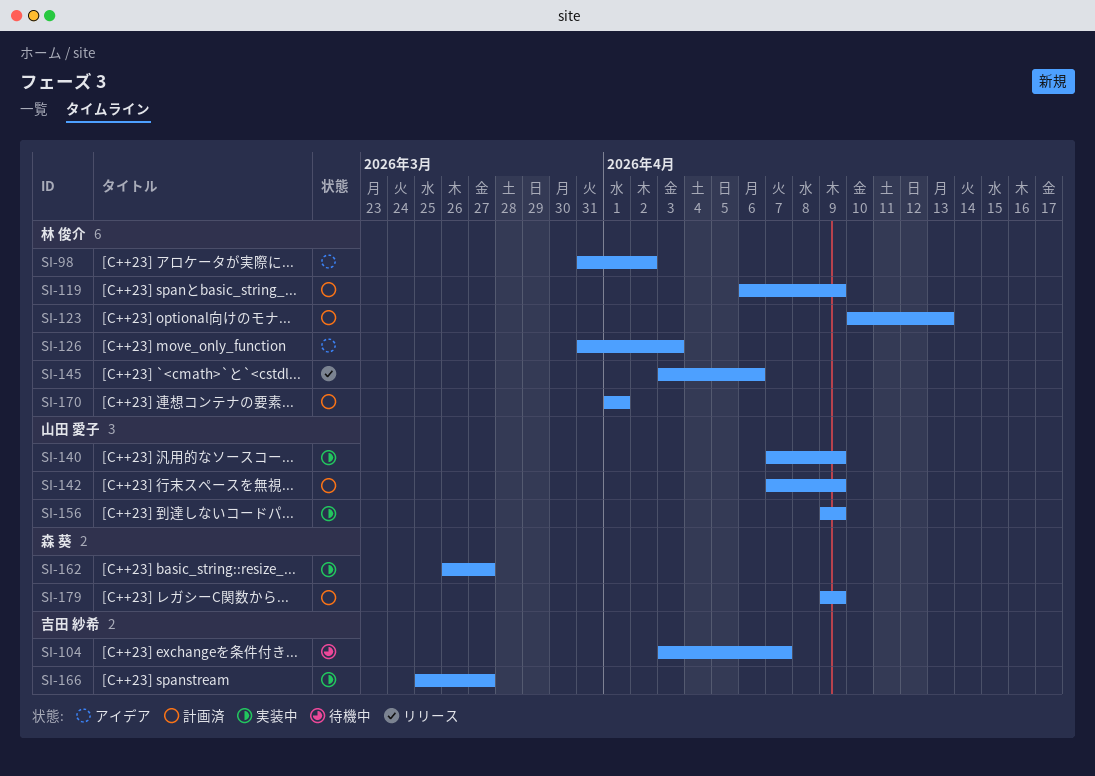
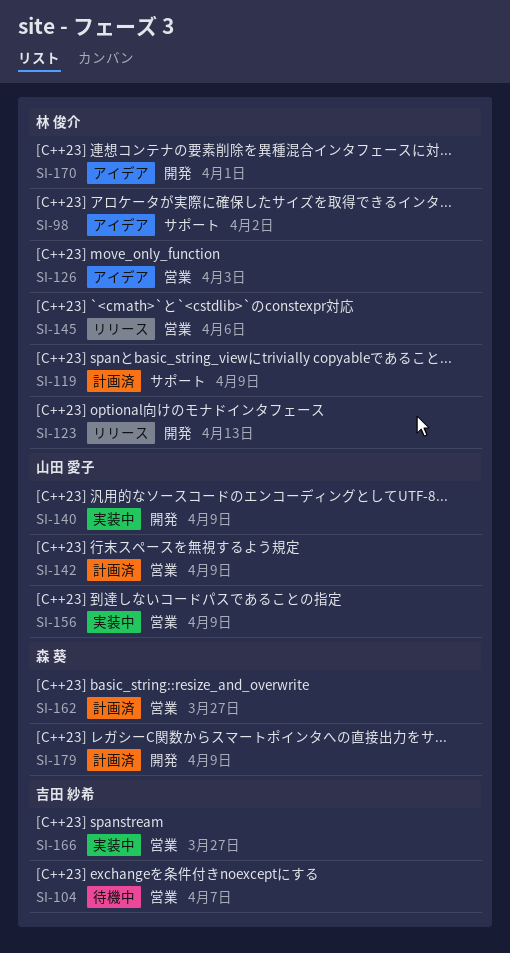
SI-123, status: 計画済 -> リリース
SI-162, status: 実装中 -> 計画済
SI-170, status: 計画済 -> アイデア

